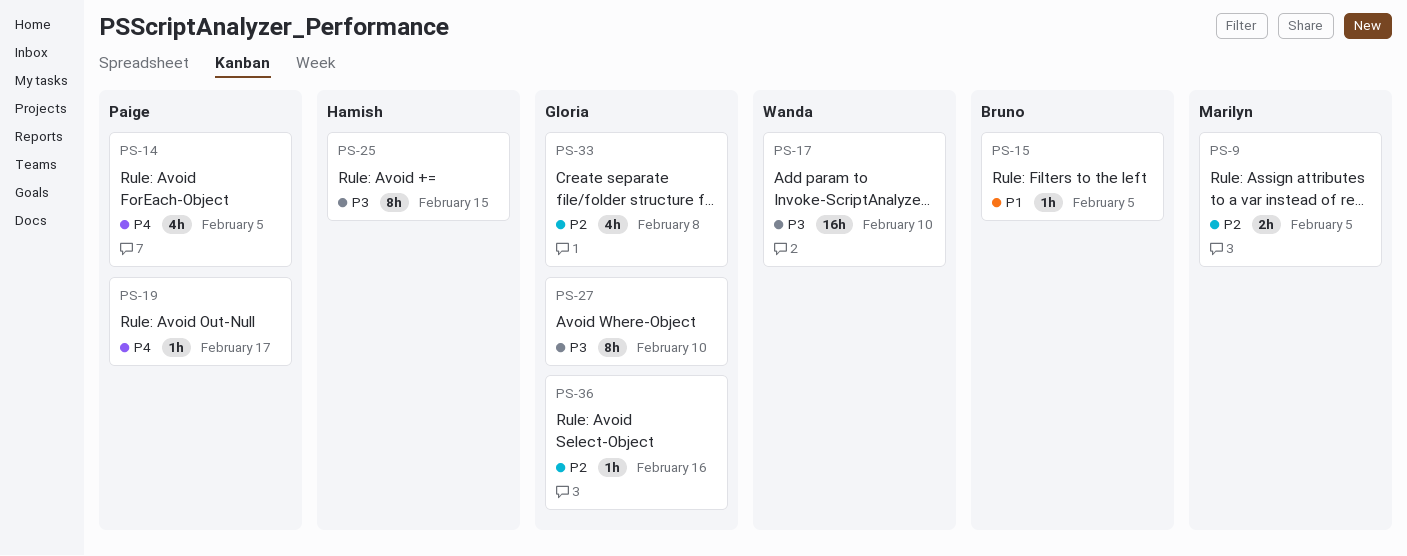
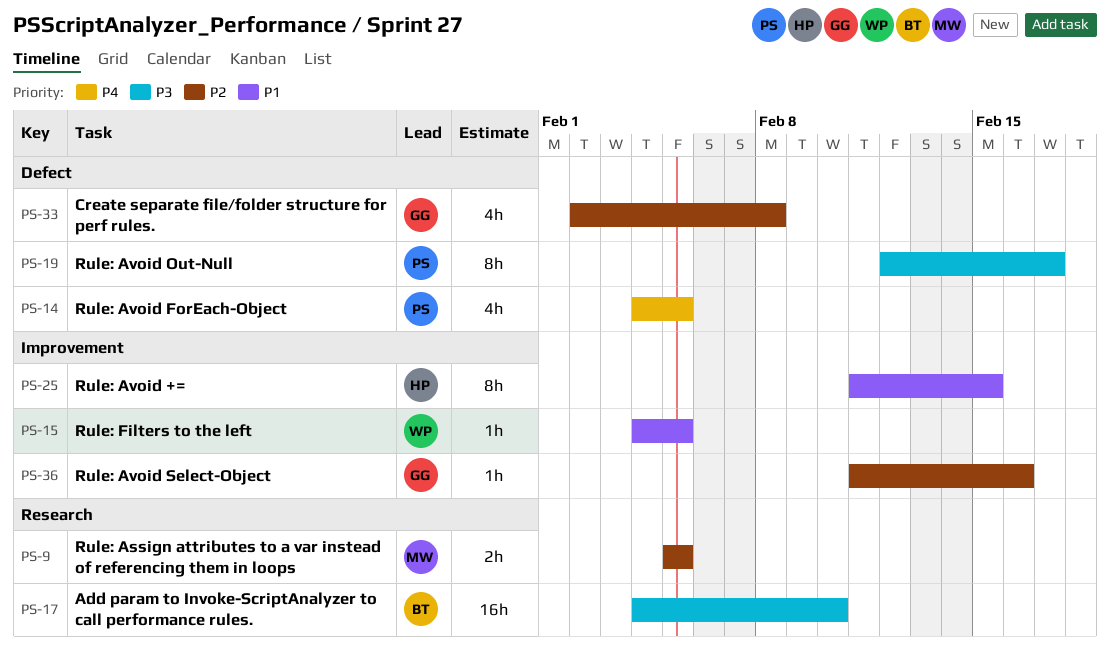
PS-15, owner: Bruno -> Wanda
PS-17, owner: Wanda -> Bruno
PS-19, priority: P4 -> P3
PS-19, estimate: 1h -> 8h
PS-25, priority: P3 -> P1
PS-27: present -> none

